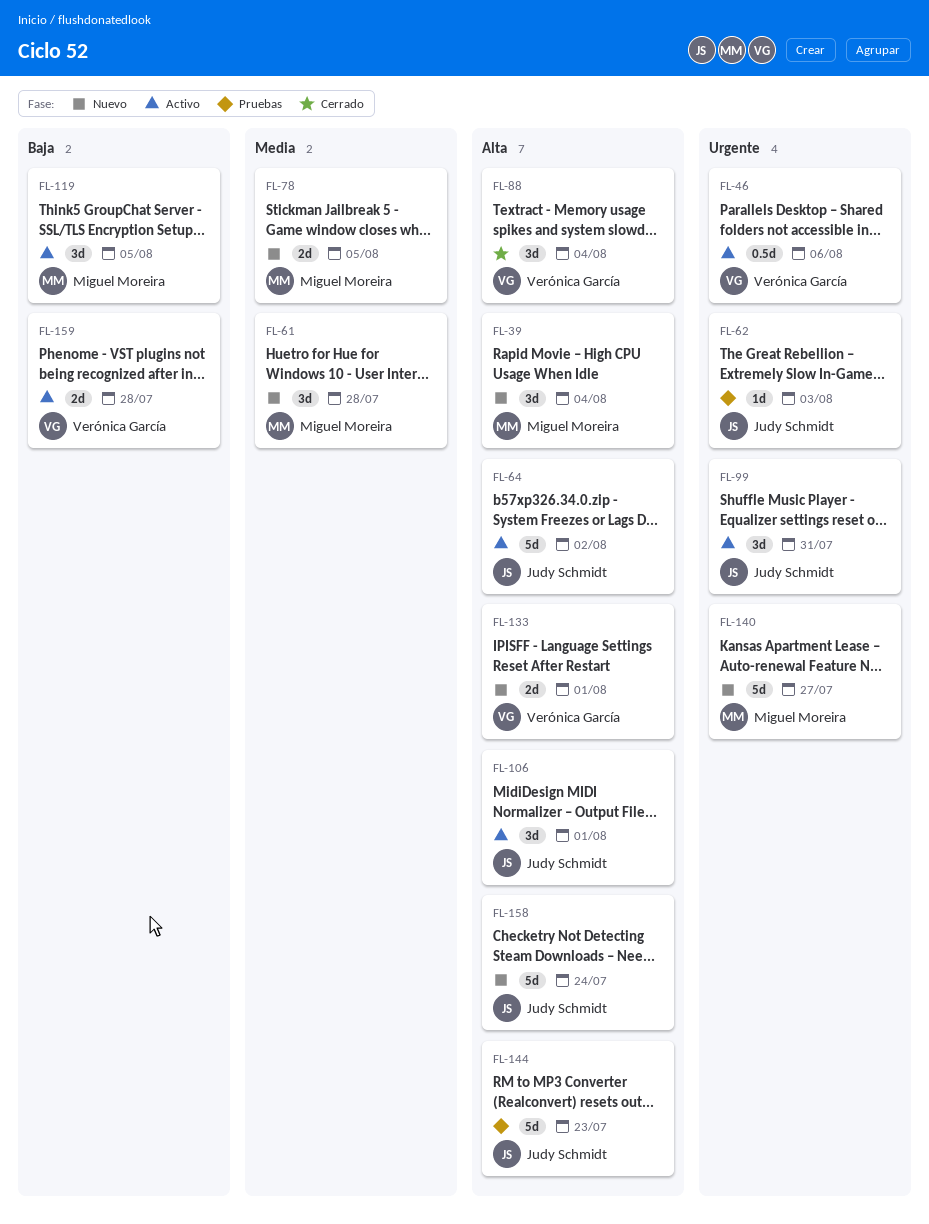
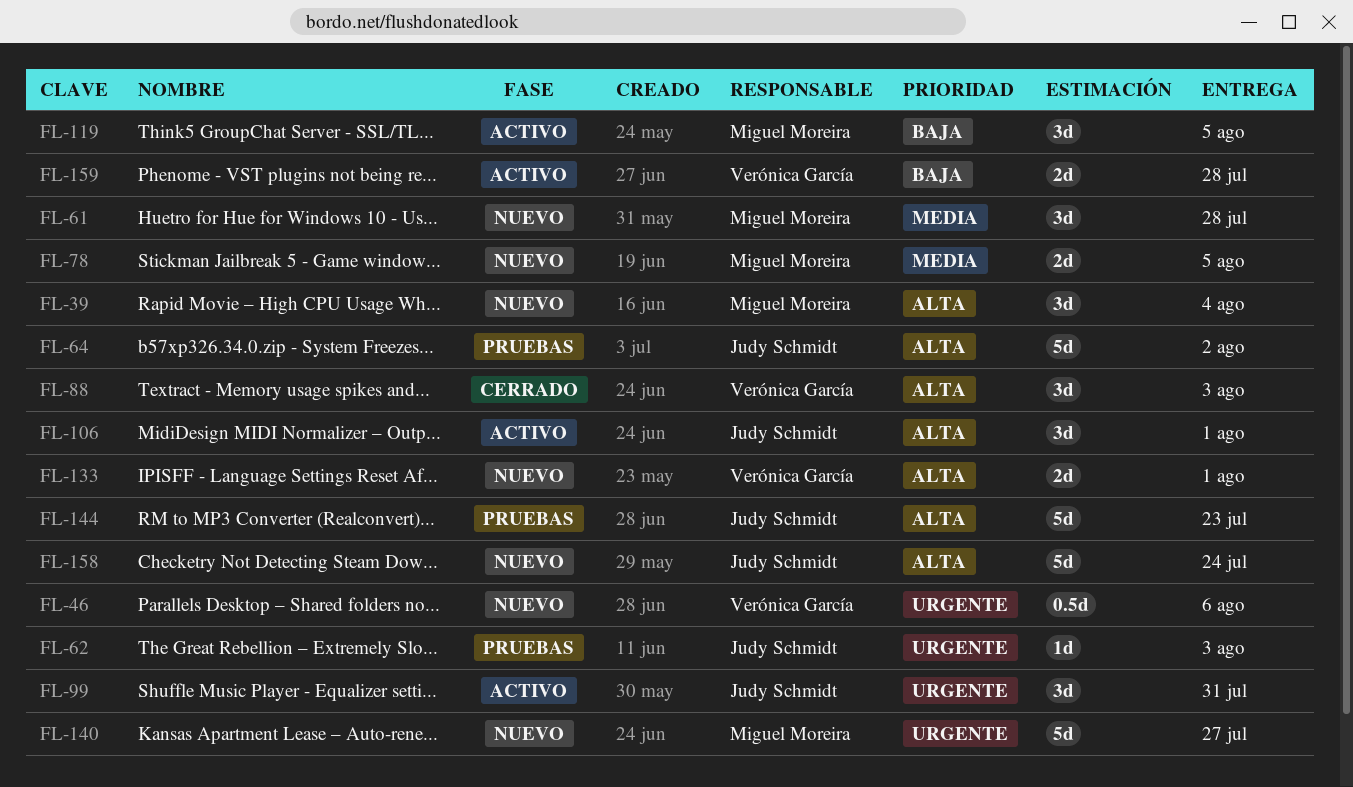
FL-46, status: Activo -> Nuevo
FL-64, status: Activo -> Pruebas
FL-88, due: Aug 4 -> Aug 3

